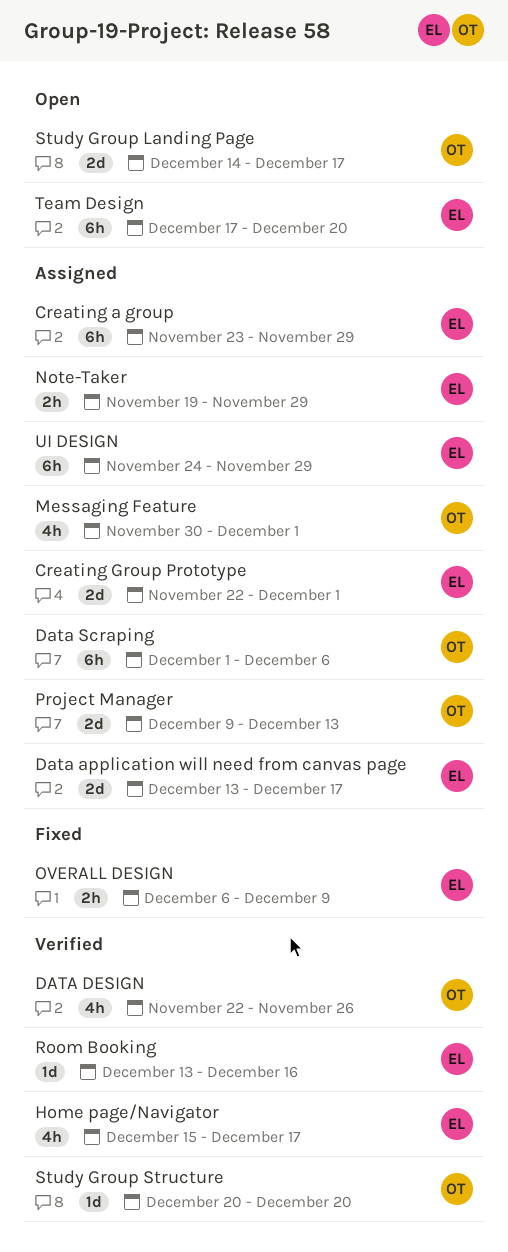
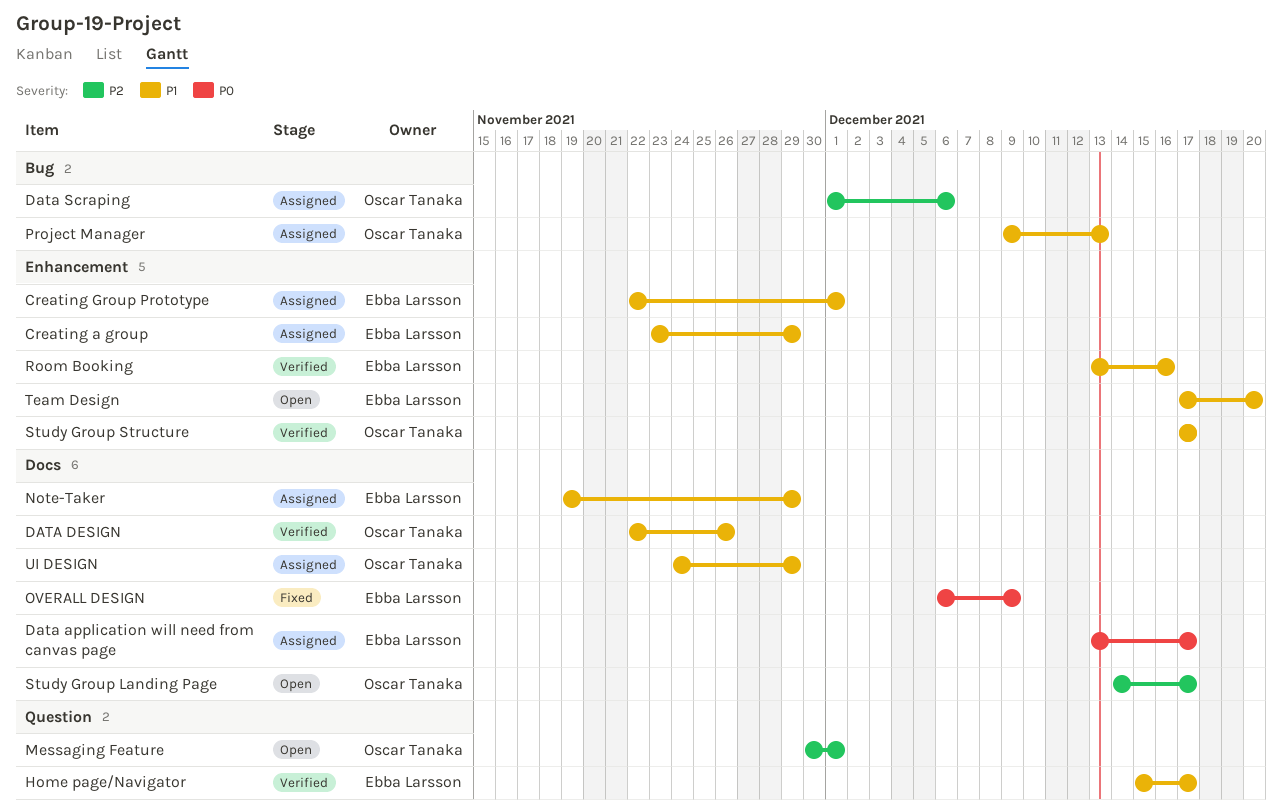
Messaging Feature, status: Assigned -> Open
Study Group Structure, start: Dec 20 -> Dec 17
Study Group Structure, due: Dec 20 -> Dec 17
UI DESIGN, owner: Ebba Larsson -> Oscar Tanaka

